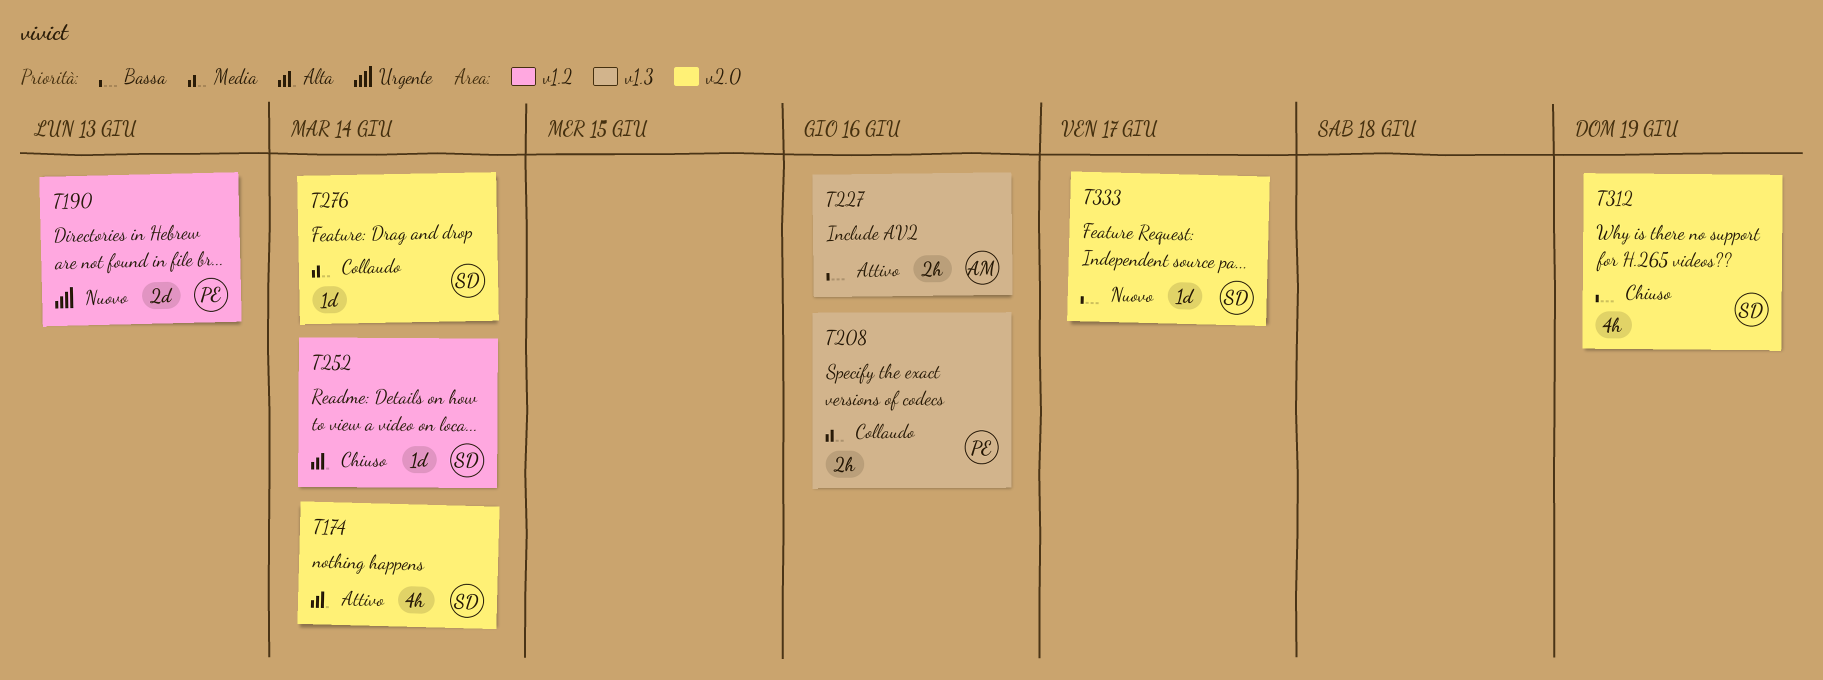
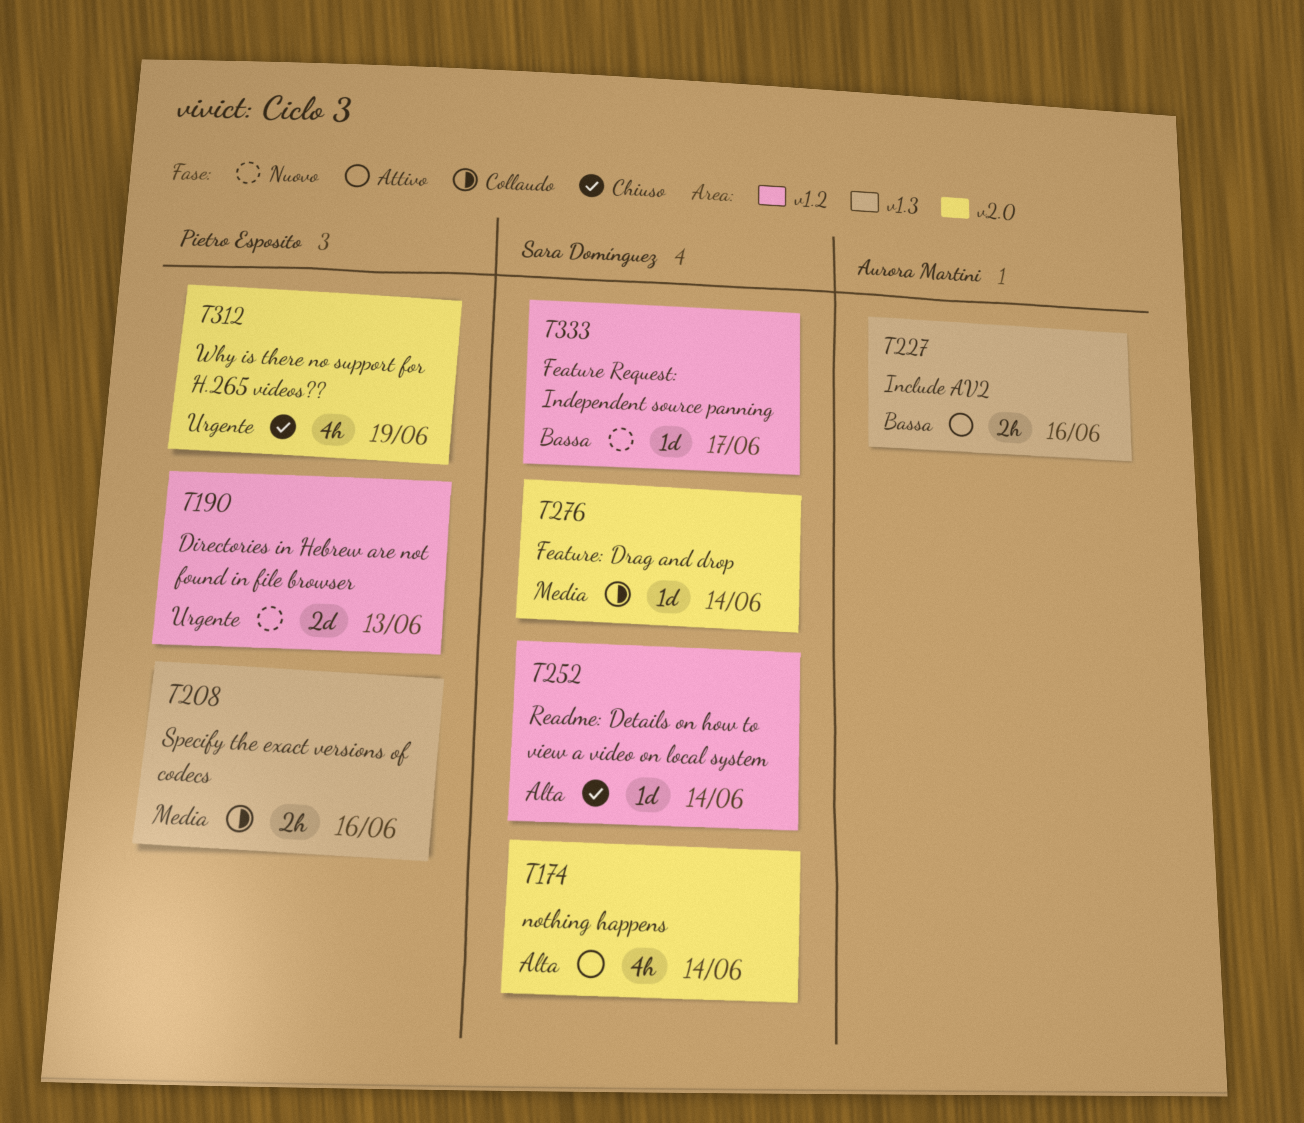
T312, owner: Sara Domínguez -> Pietro Esposito
T312, priority: Bassa -> Urgente
T333, label: v2.0 -> v1.2

